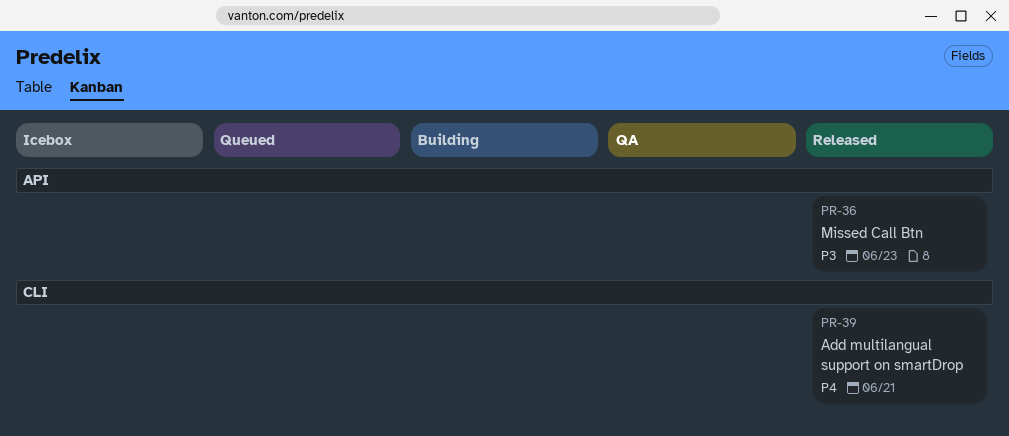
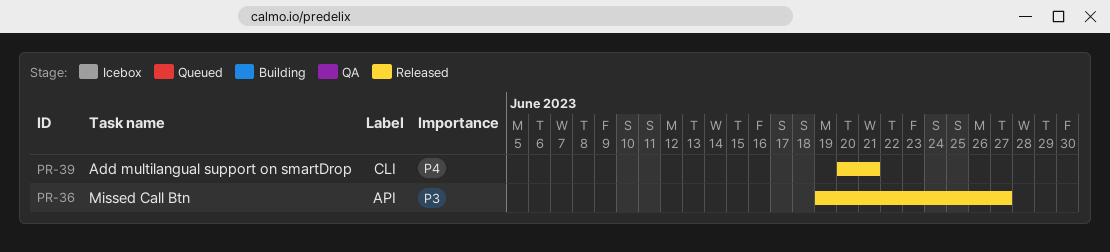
PR-36, due: Jun 23 -> Jun 27

